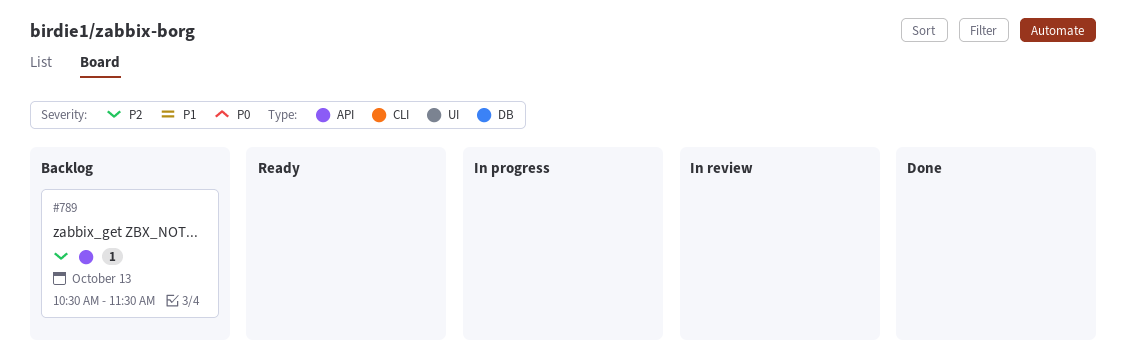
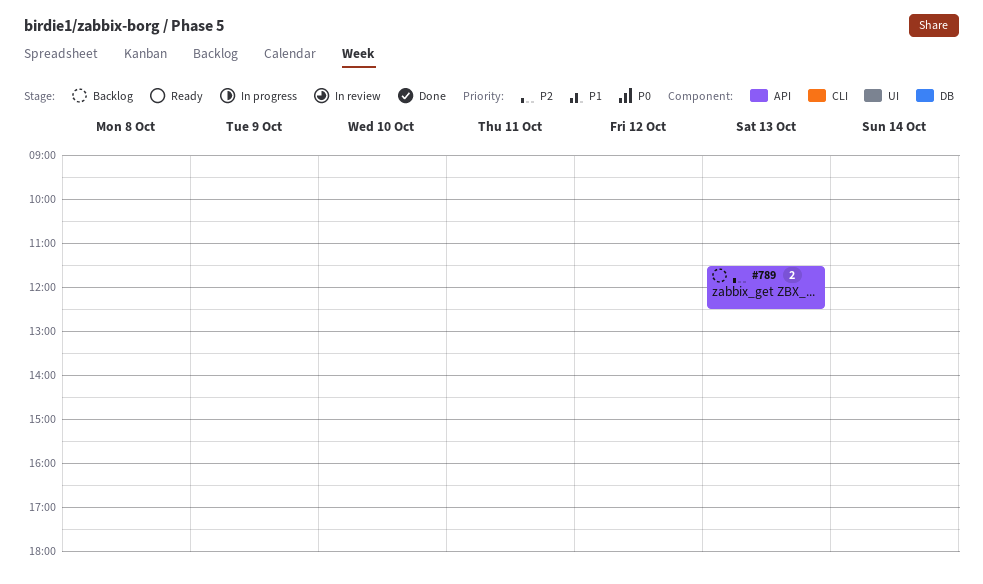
#789, estimate: 1 -> 2
#789, begins: 10:30 -> 11:30
#789, ends: 11:30 -> 12:30

